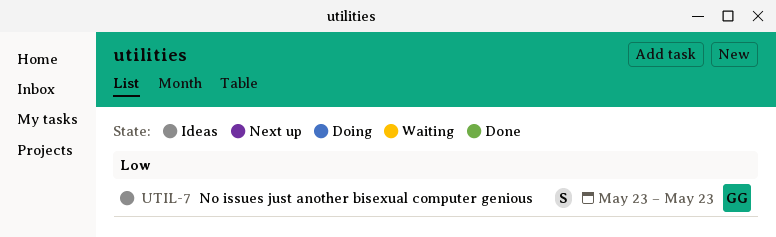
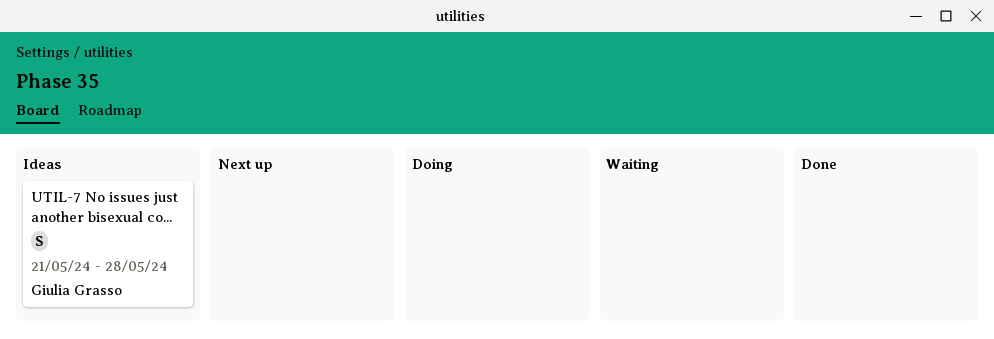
UTIL-7, start: May 23 -> May 21
UTIL-7, due: May 23 -> May 28

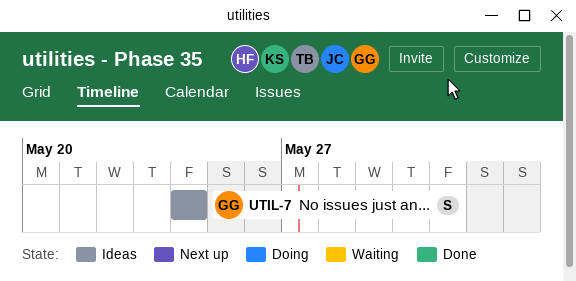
UTIL-7, start: May 21 -> May 24
UTIL-7, due: May 28 -> May 24

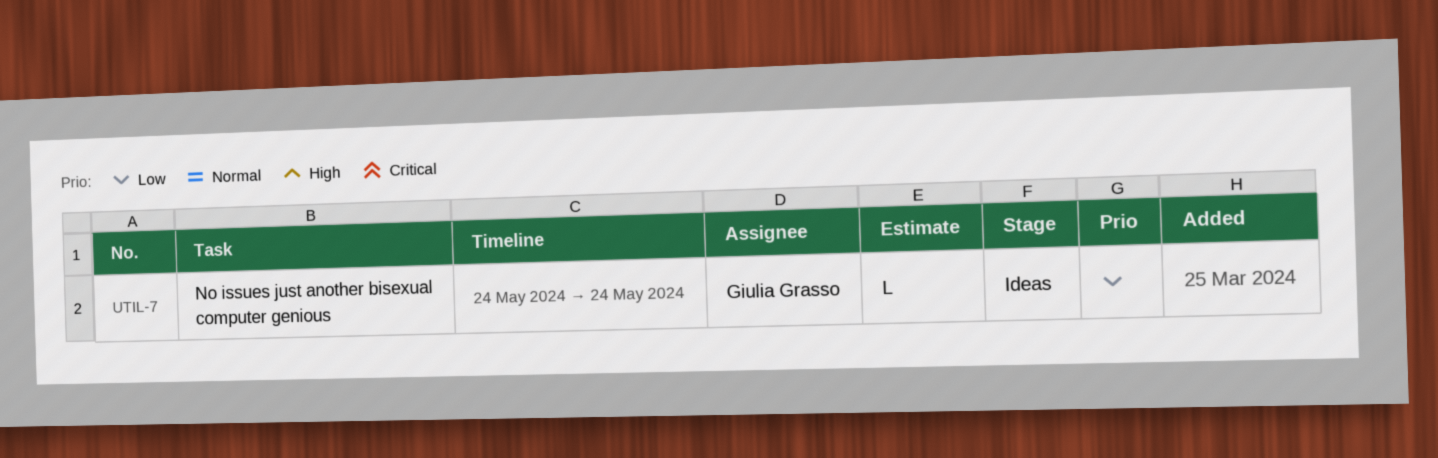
UTIL-7, estimate: S -> L

